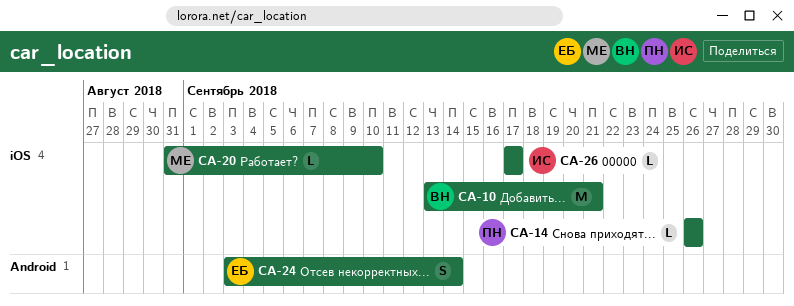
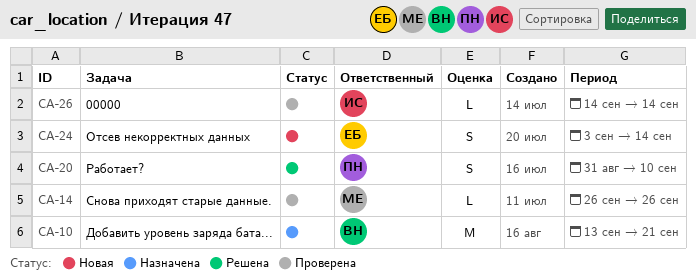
CA-14, owner: ПН -> МЕ
CA-20, owner: МЕ -> ПН
CA-20, estimate: L -> S
CA-26, start: Sep 17 -> Sep 14
CA-26, due: Sep 17 -> Sep 14

